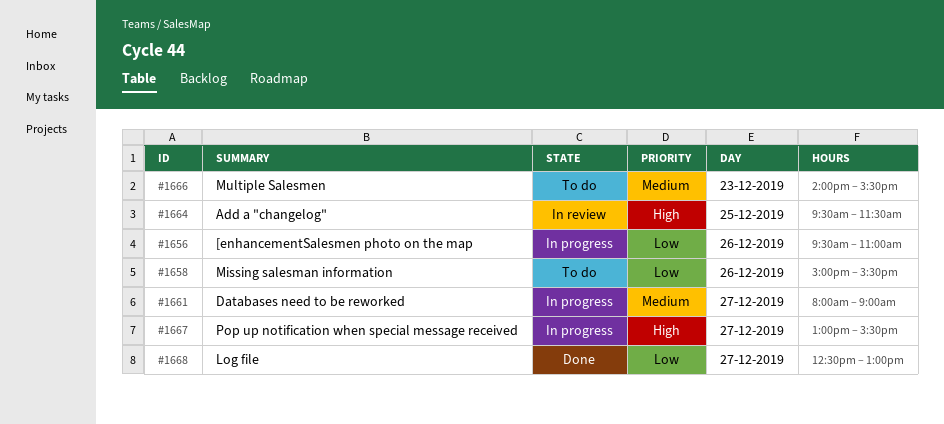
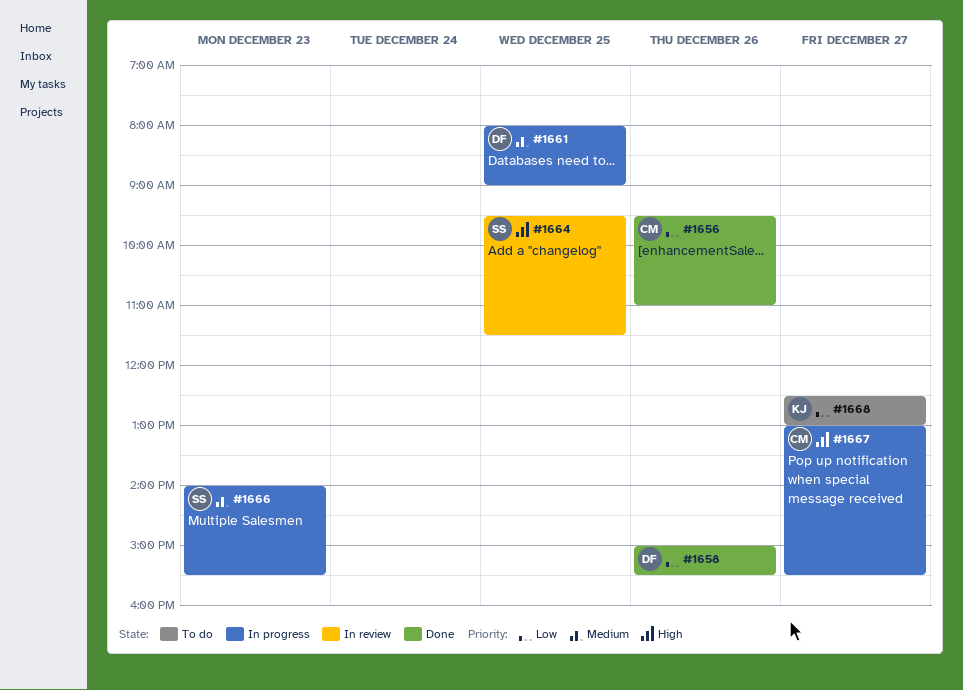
#1656, status: In progress -> Done
#1658, status: To do -> Done
#1661, day: Dec 27 -> Dec 25
#1666, status: To do -> In progress
#1668, status: Done -> To do

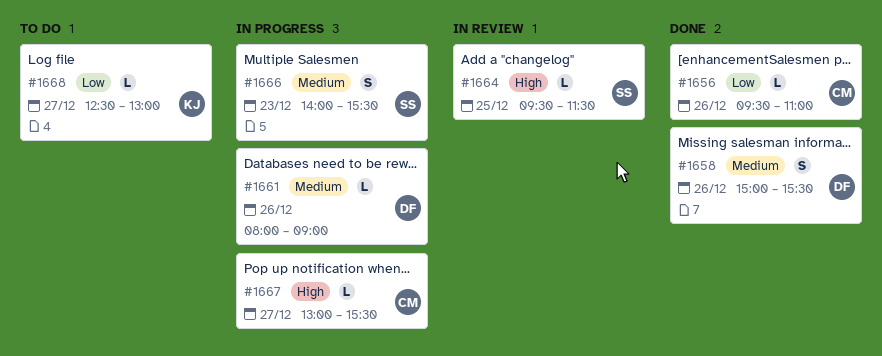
#1658, priority: Low -> Medium
#1661, day: Dec 25 -> Dec 26

